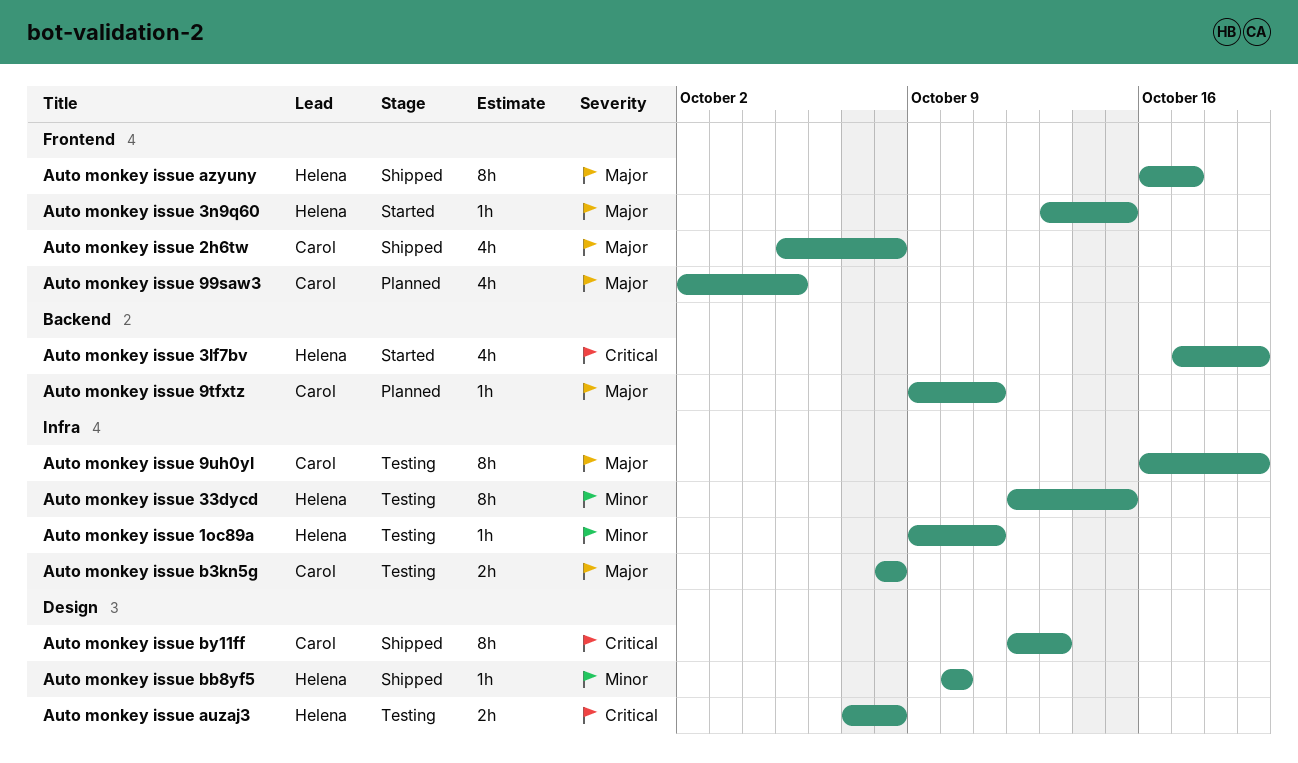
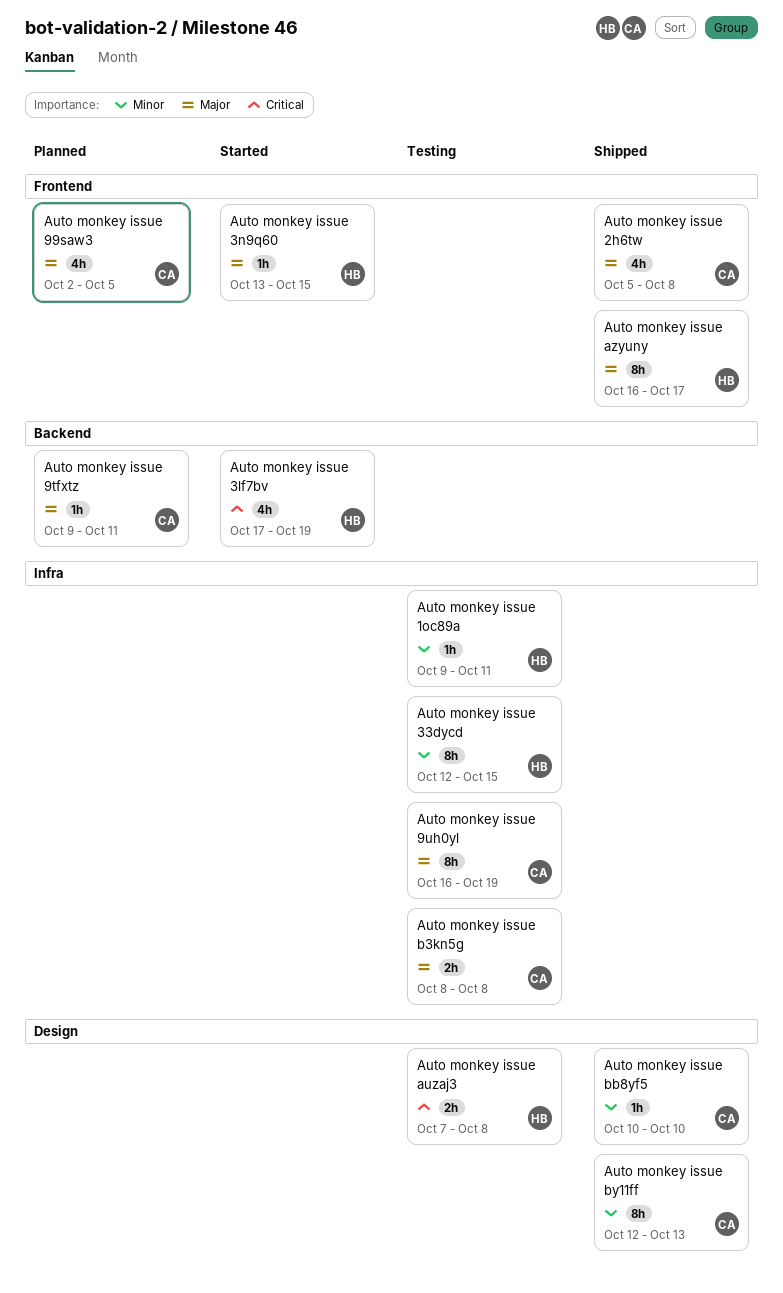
Auto monkey issue bb8yf5, owner: Helena -> Carol
Auto monkey issue by11ff, priority: Critical -> Minor

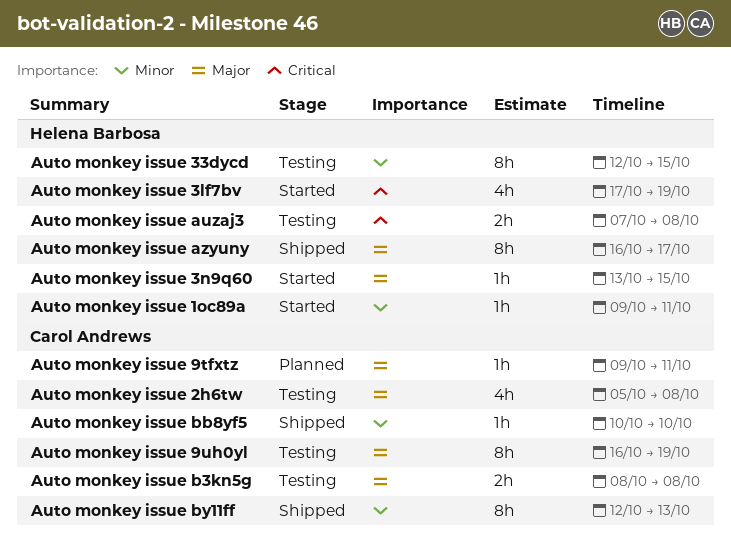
Auto monkey issue 1oc89a, status: Testing -> Started
Auto monkey issue 2h6tw, status: Shipped -> Testing
Auto monkey issue 99saw3: present -> none

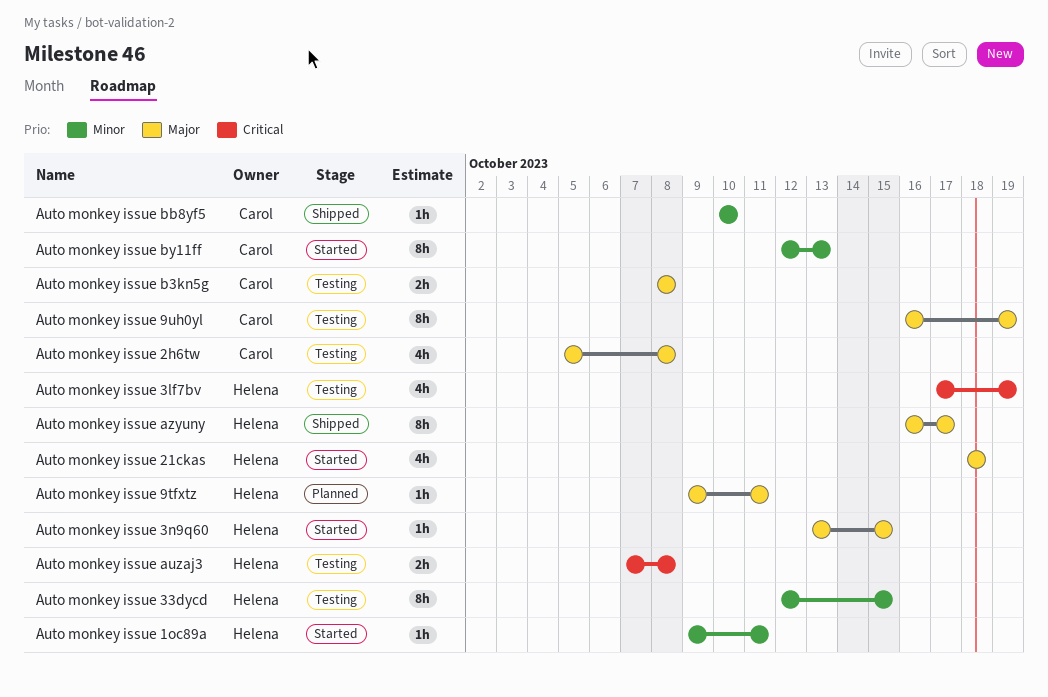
Auto monkey issue 21ckas: none -> present
Auto monkey issue 3lf7bv, status: Started -> Testing
Auto monkey issue 9tfxtz, owner: Carol Andrews -> Helena Barbosa
Auto monkey issue by11ff, status: Shipped -> Started

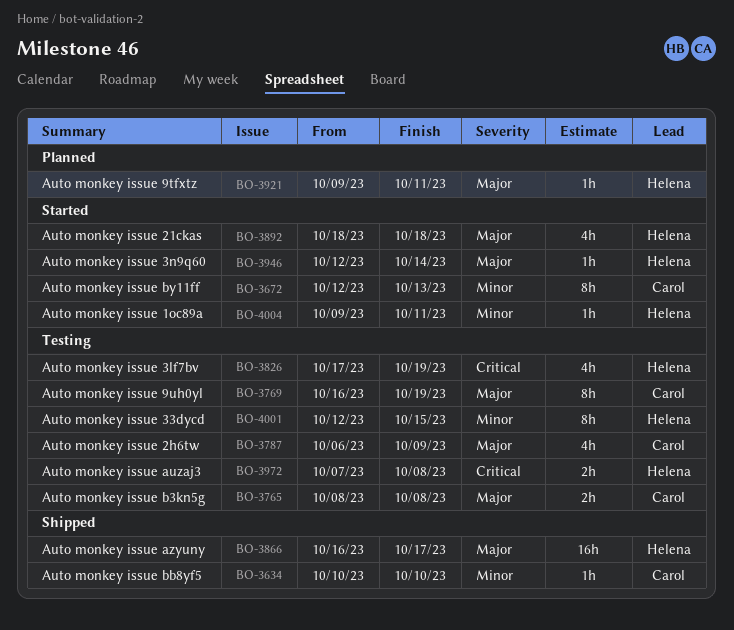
Auto monkey issue 2h6tw, start: Oct 5 -> Oct 6
Auto monkey issue 2h6tw, due: Oct 8 -> Oct 9
Auto monkey issue 3n9q60, start: Oct 13 -> Oct 12
Auto monkey issue 3n9q60, due: Oct 15 -> Oct 14
Auto monkey issue azyuny, estimate: 8h -> 16h

